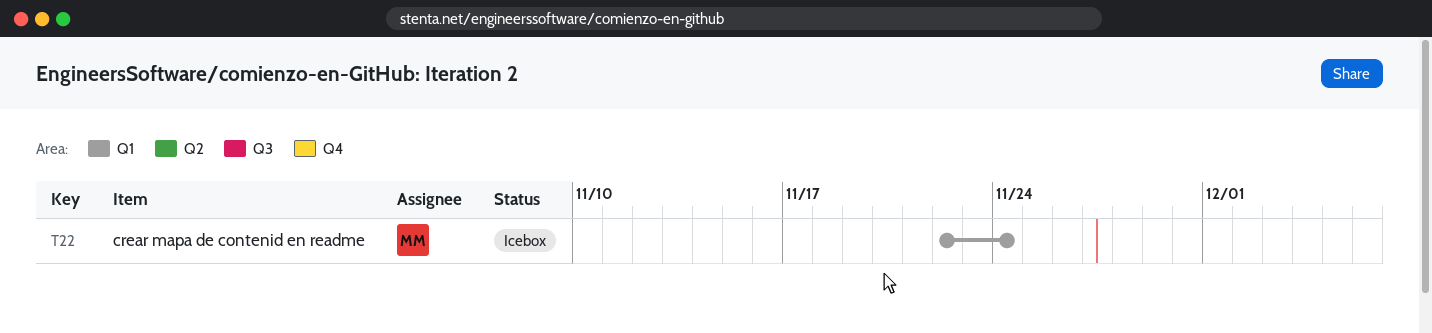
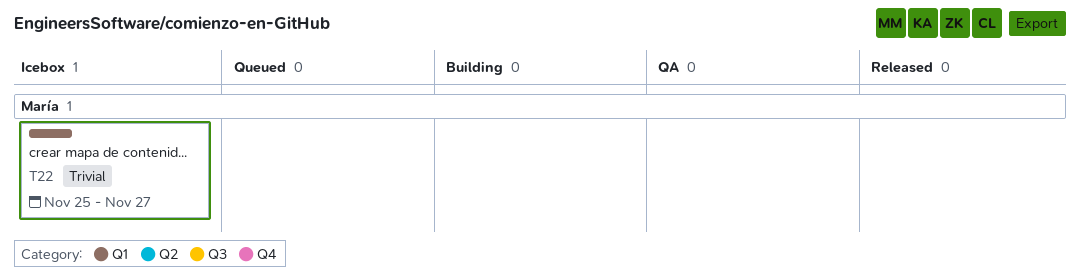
T22, start: Nov 22 -> Nov 25
T22, due: Nov 24 -> Nov 27

